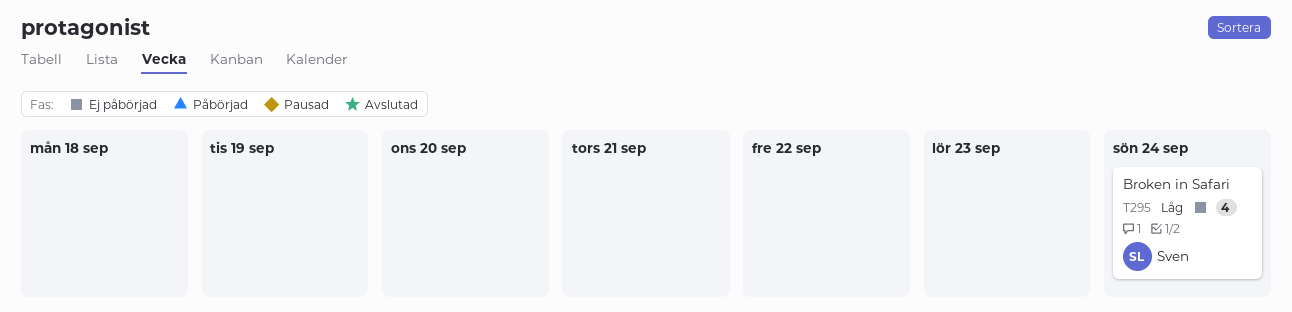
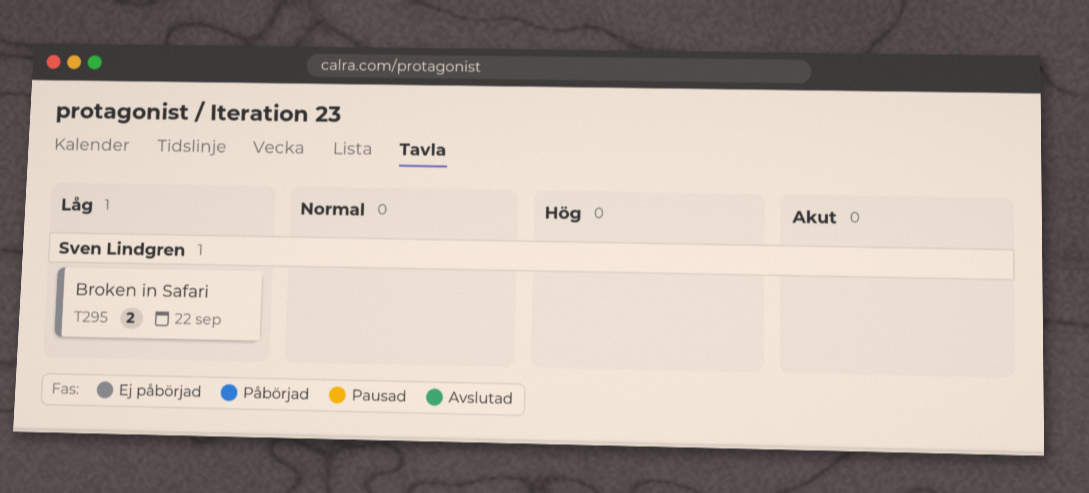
T295, estimate: 4 -> 2
T295, due: Sep 24 -> Sep 22

